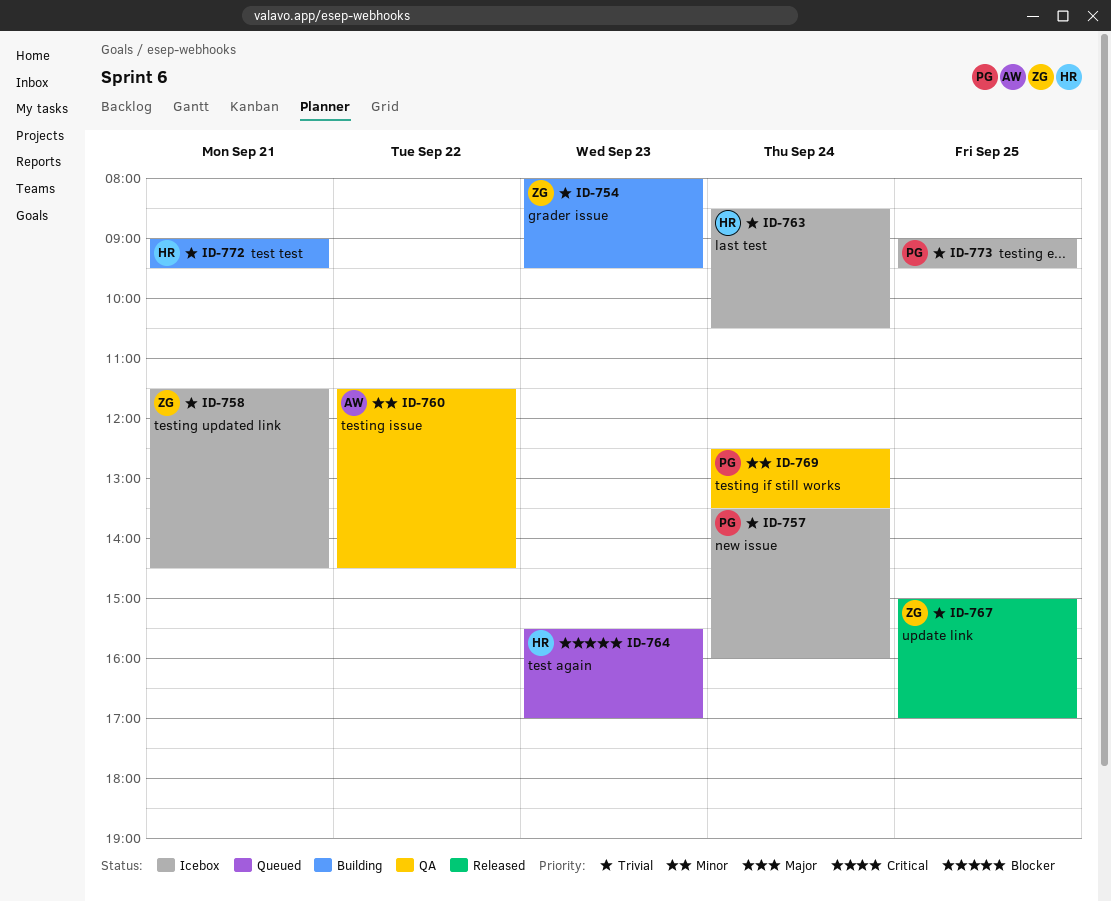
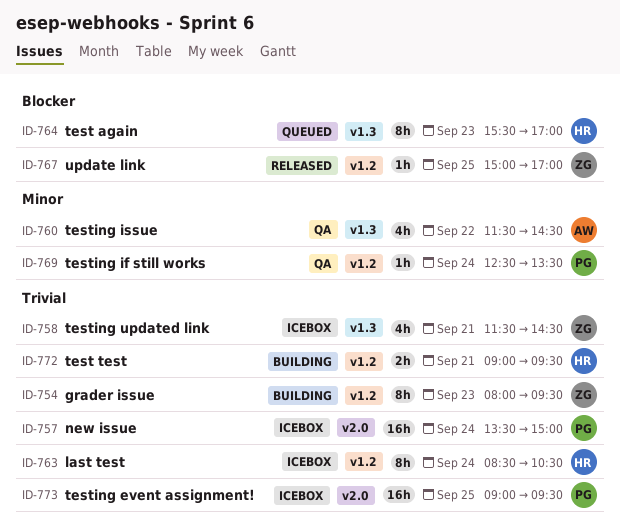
ID-757, ends: 16:00 -> 15:00
ID-767, priority: Trivial -> Blocker

